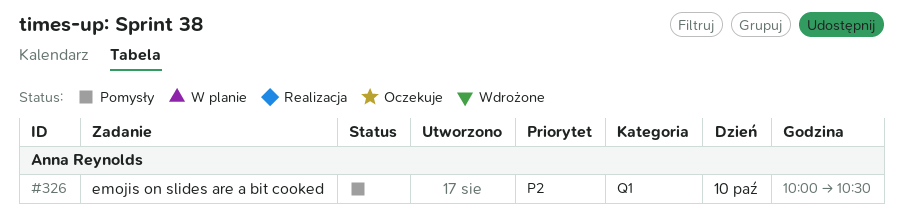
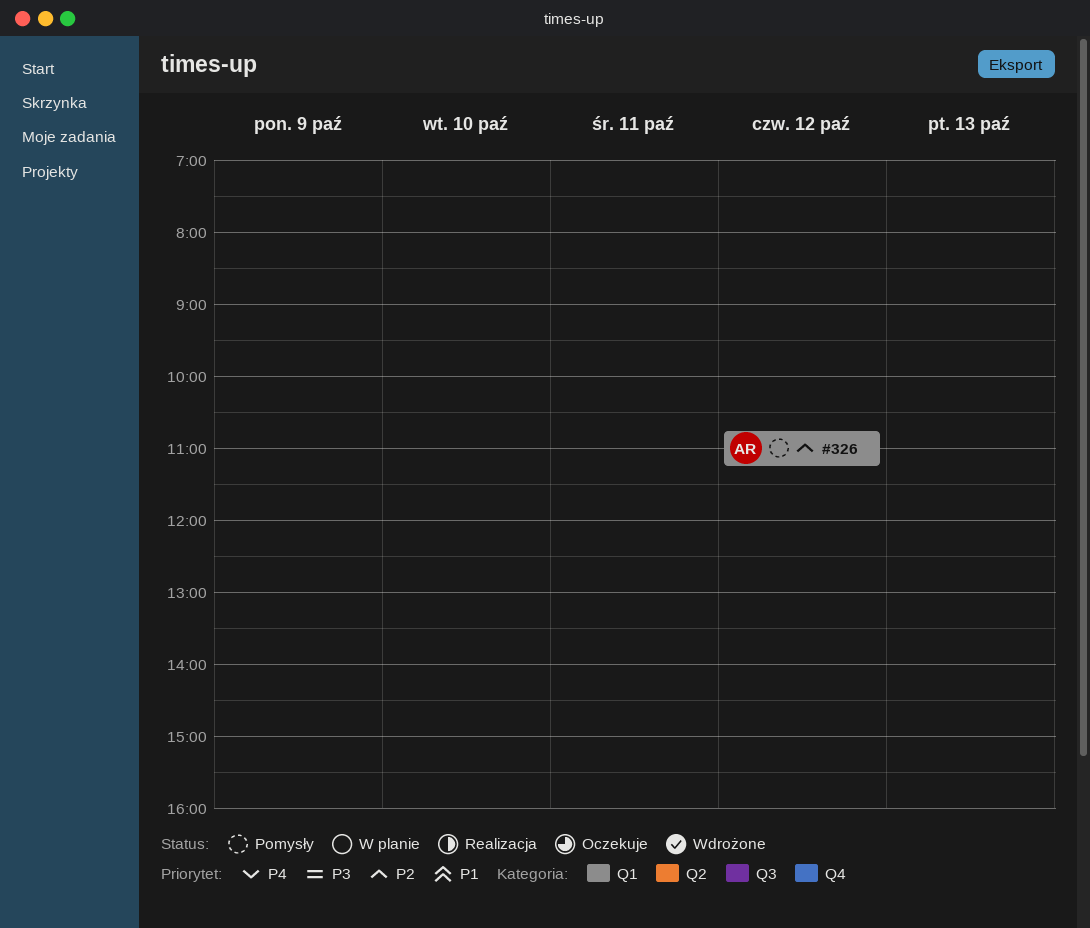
#326, day: Oct 10 -> Oct 12
#326, begins: 10:00 -> 10:45
#326, ends: 10:30 -> 11:15

